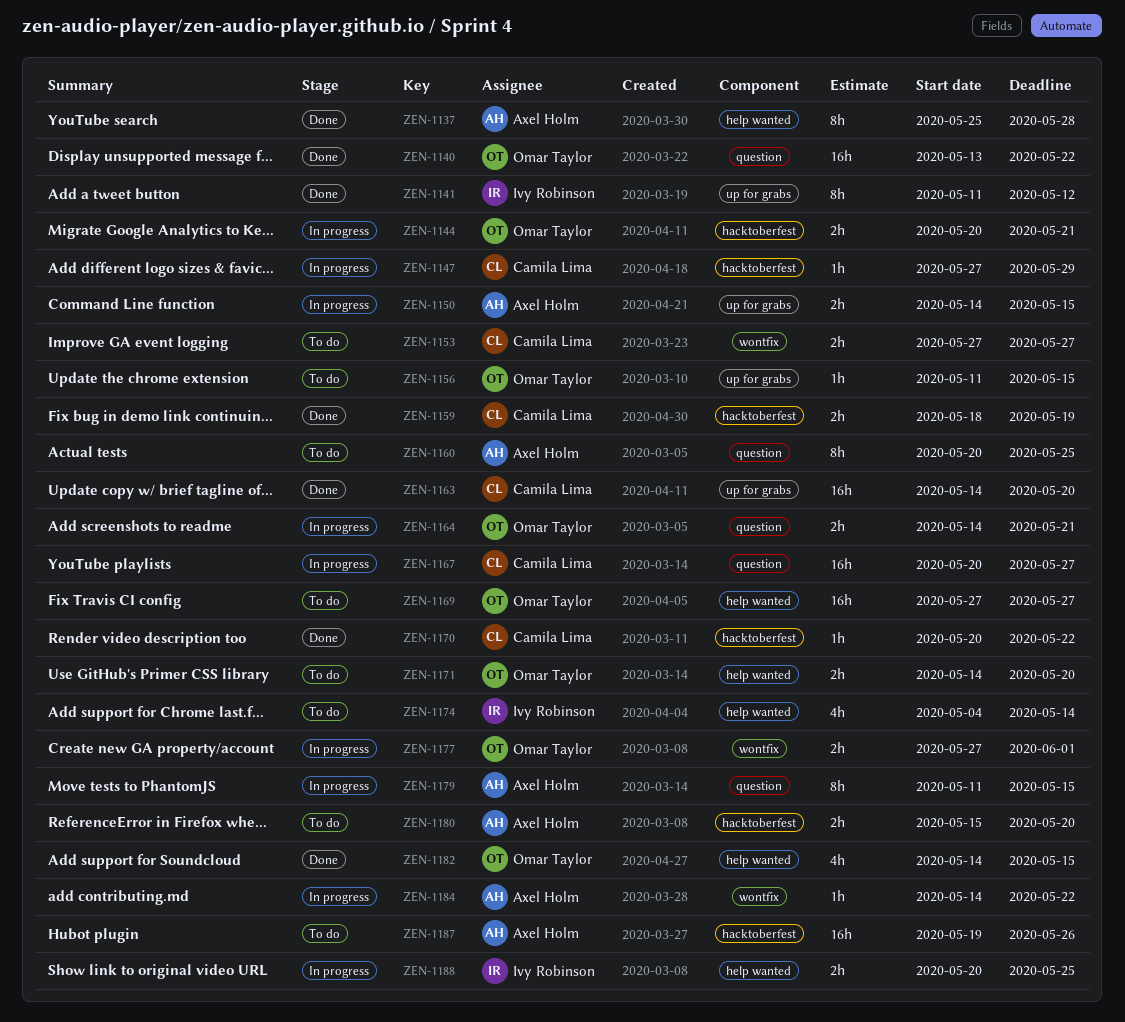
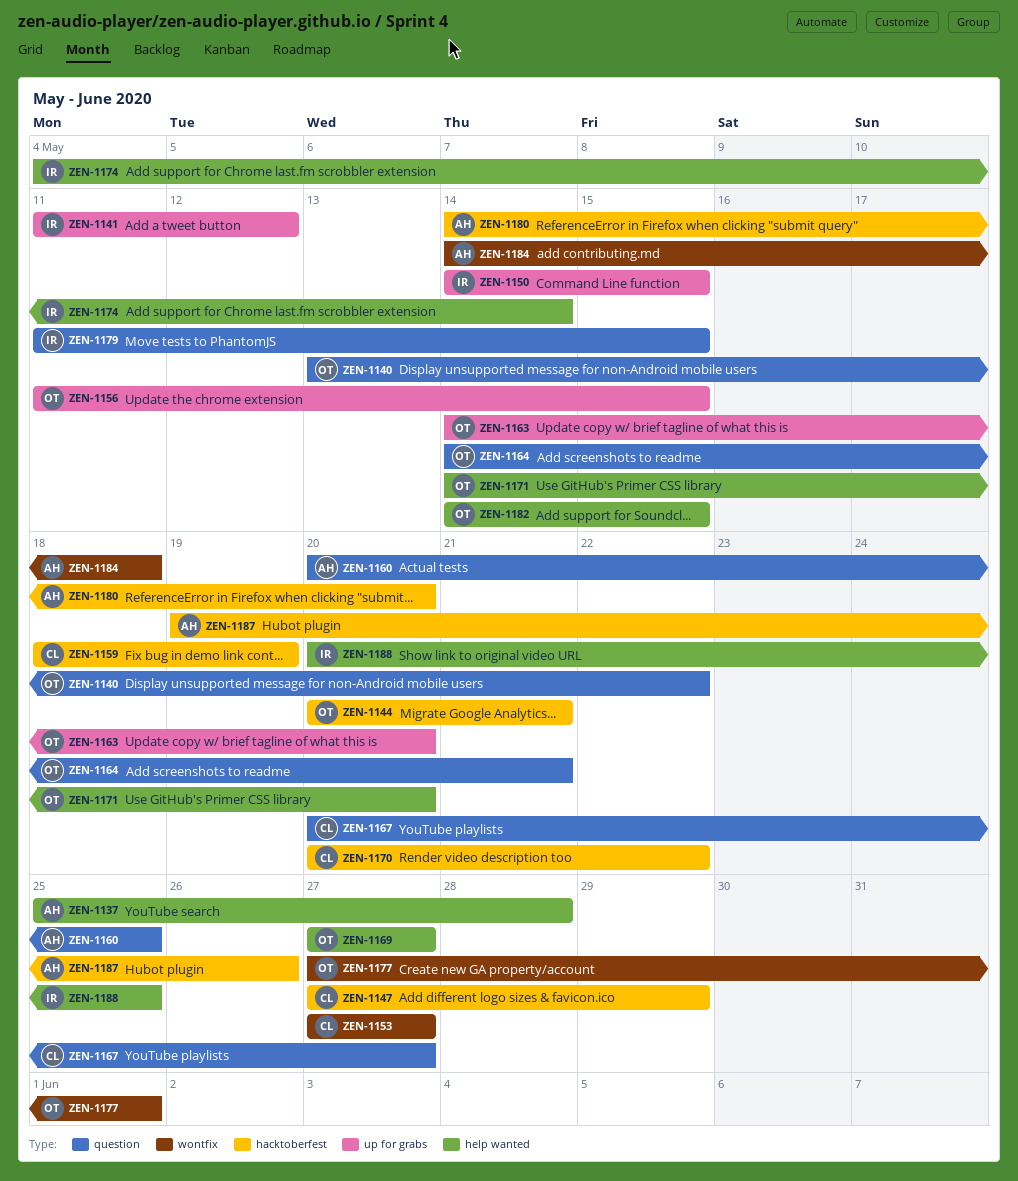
ZEN-1150, owner: Axel Holm -> Ivy Robinson
ZEN-1163, owner: Camila Lima -> Omar Taylor
ZEN-1179, owner: Axel Holm -> Ivy Robinson
ZEN-1180, start: May 15 -> May 14
ZEN-1184, due: May 22 -> May 18

